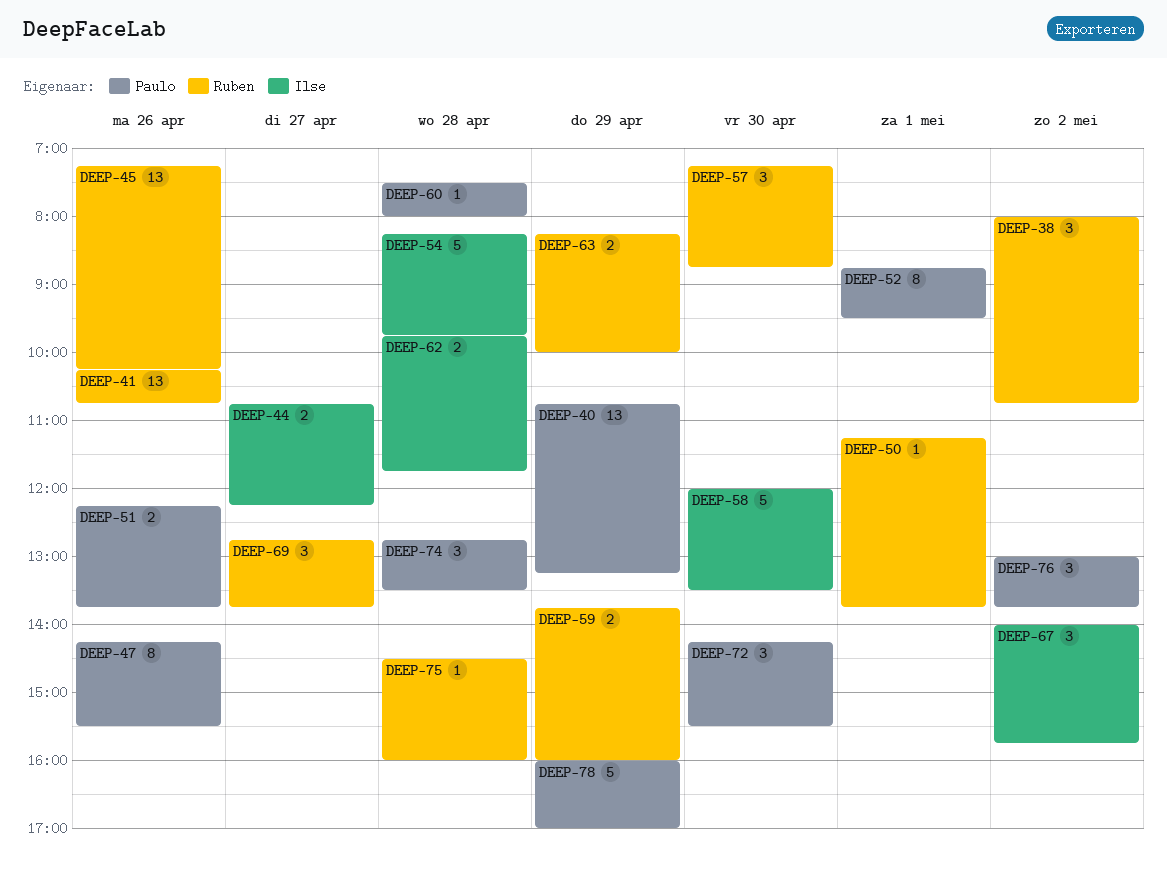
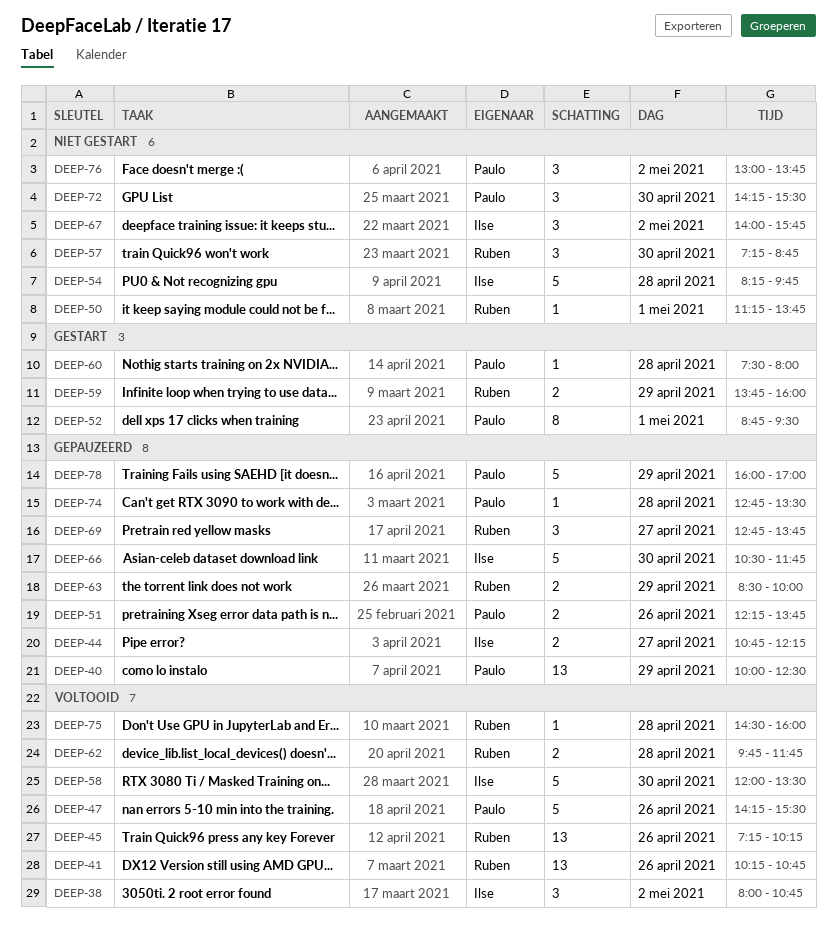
DEEP-38, owner: Ruben -> Ilse
DEEP-40, begins: 10:45 -> 10:00
DEEP-40, ends: 13:15 -> 12:30
DEEP-47, estimate: 8 -> 5
DEEP-62, owner: Ilse -> Ruben
DEEP-63, begins: 08:15 -> 08:30
DEEP-66: none -> present
DEEP-74, estimate: 3 -> 1

